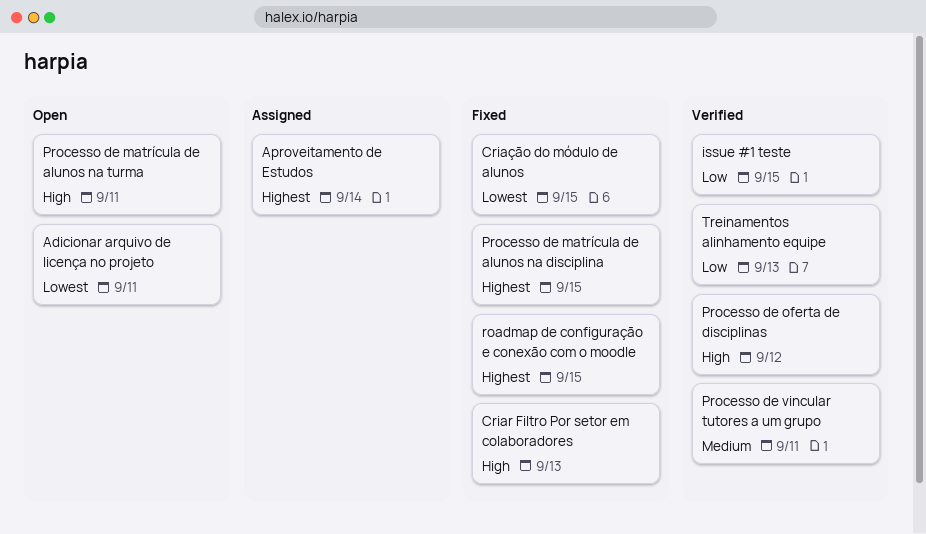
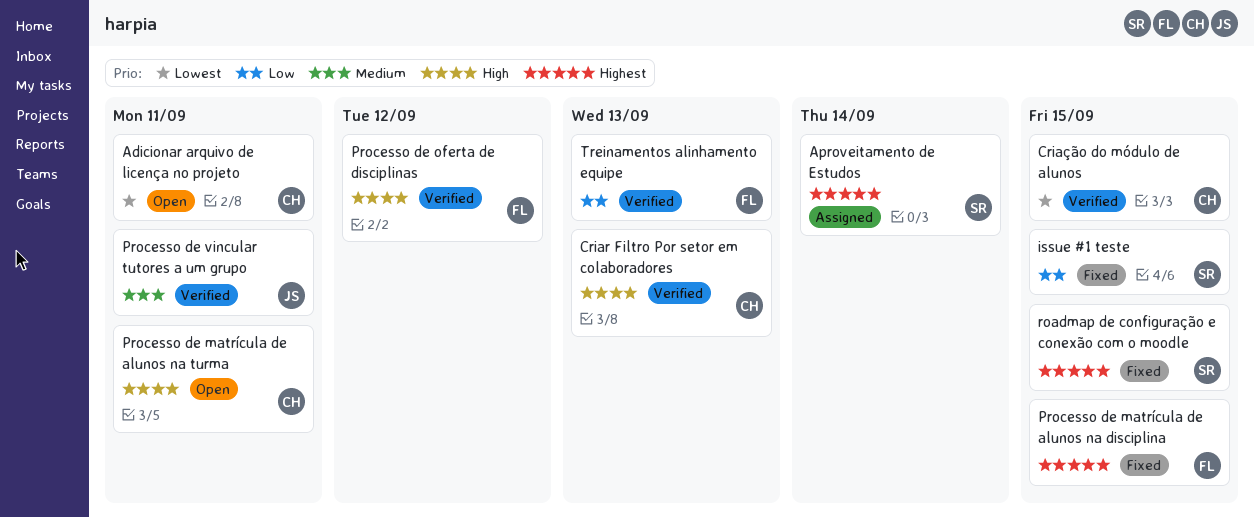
Criar Filtro Por setor em colaboradores, status: Fixed -> Verified
Criação do módulo de alunos, status: Fixed -> Verified
issue #1 teste, status: Verified -> Fixed

